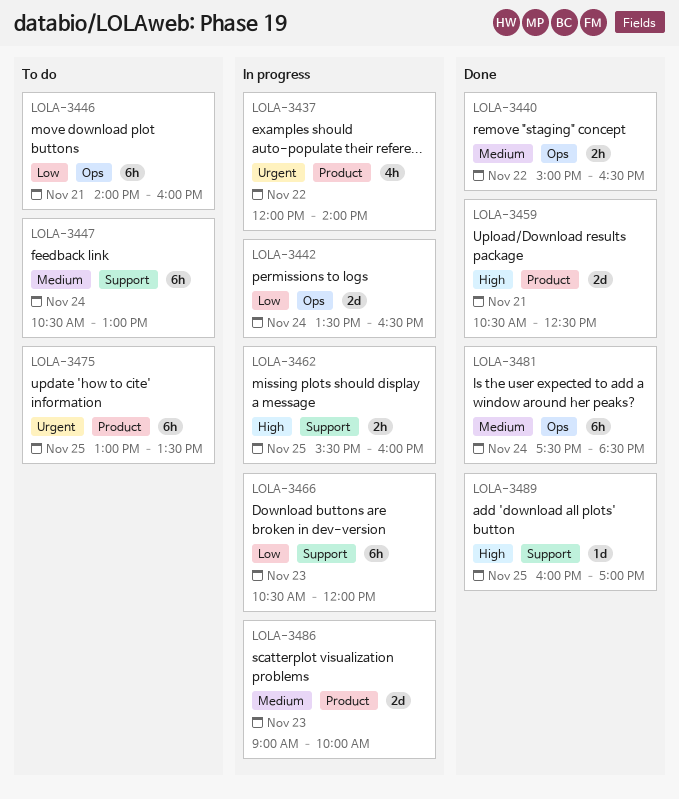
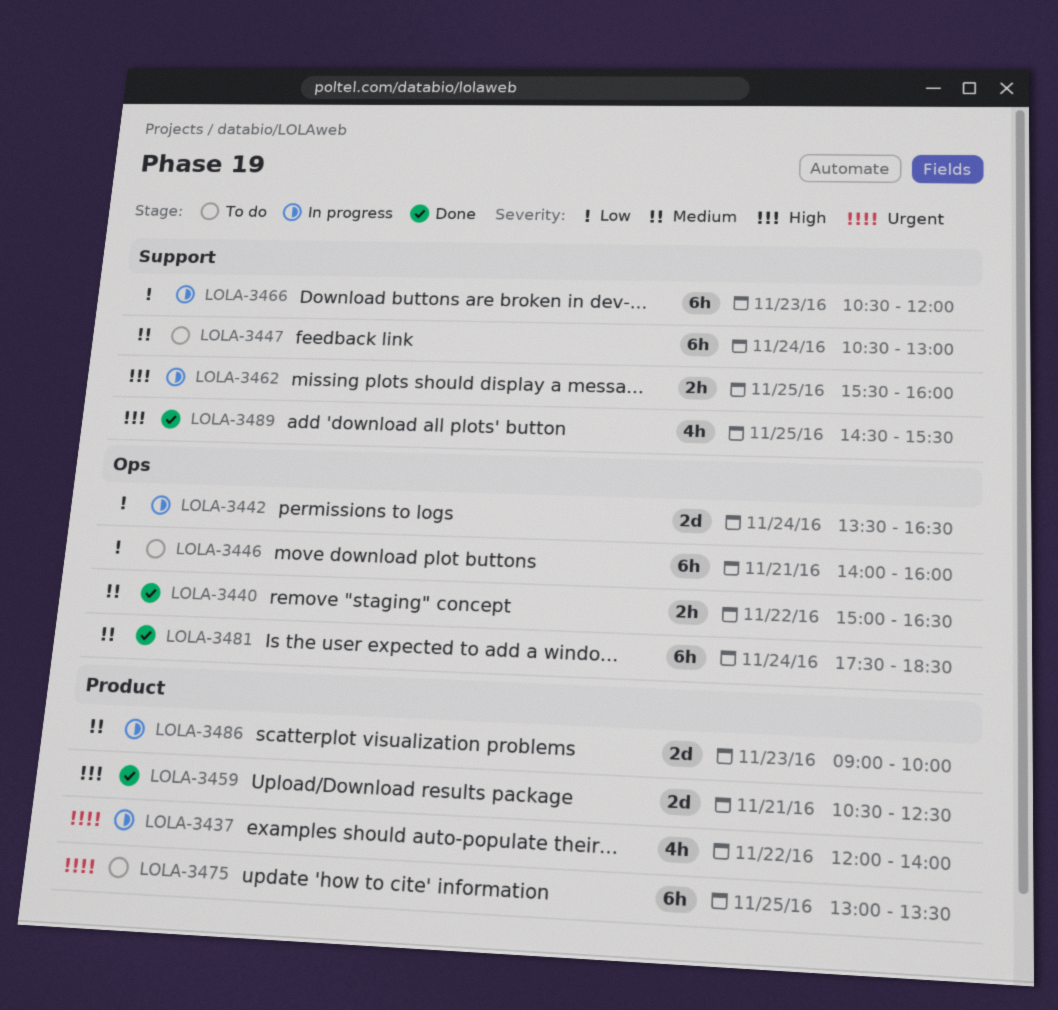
LOLA-3489, estimate: 1d -> 4h
LOLA-3489, begins: 16:00 -> 14:30
LOLA-3489, ends: 17:00 -> 15:30

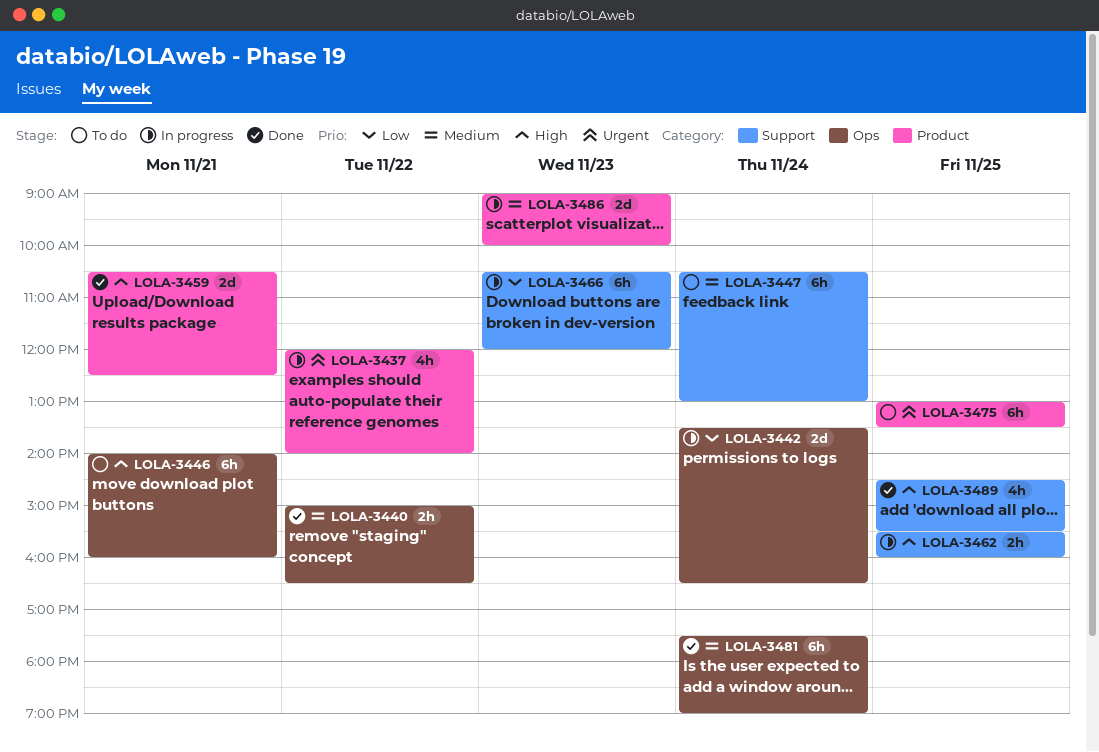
LOLA-3446, priority: Low -> High
LOLA-3481, ends: 18:30 -> 19:00

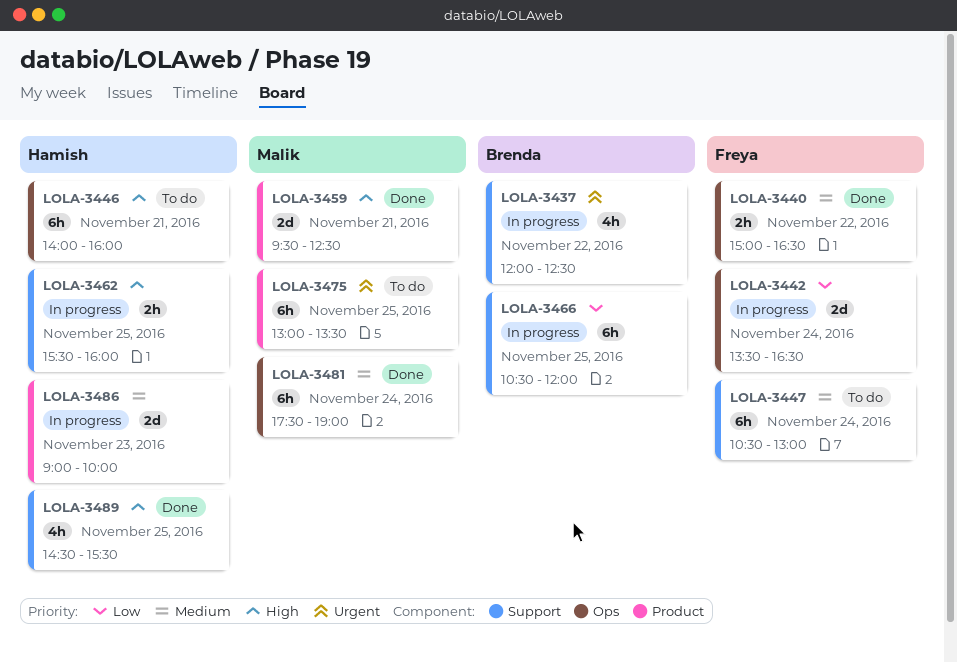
LOLA-3437, label: Product -> Support
LOLA-3437, ends: 14:00 -> 12:30
LOLA-3459, begins: 10:30 -> 09:30
LOLA-3466, day: Nov 23 -> Nov 25

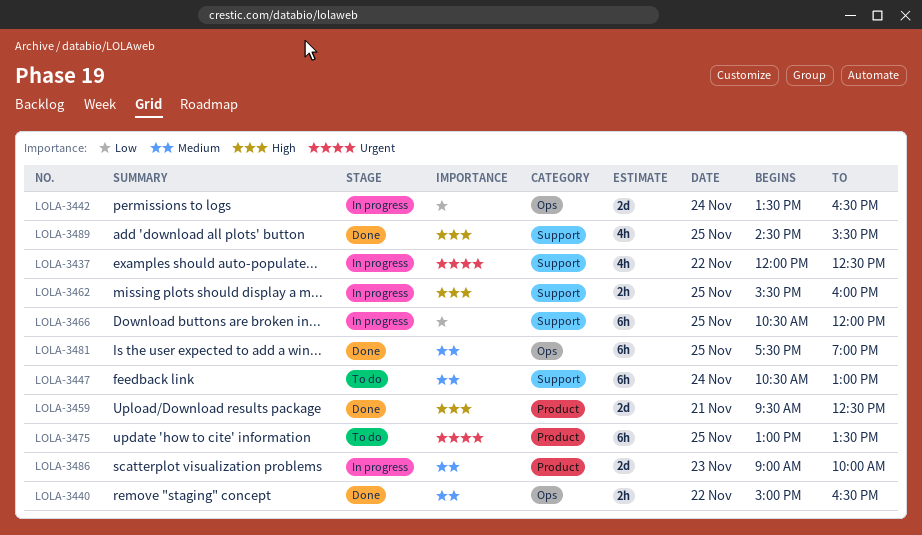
LOLA-3446: present -> none
LOLA-3481, day: Nov 24 -> Nov 25

